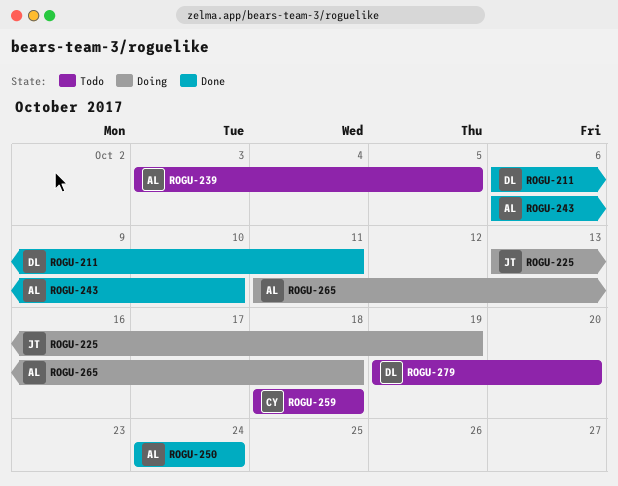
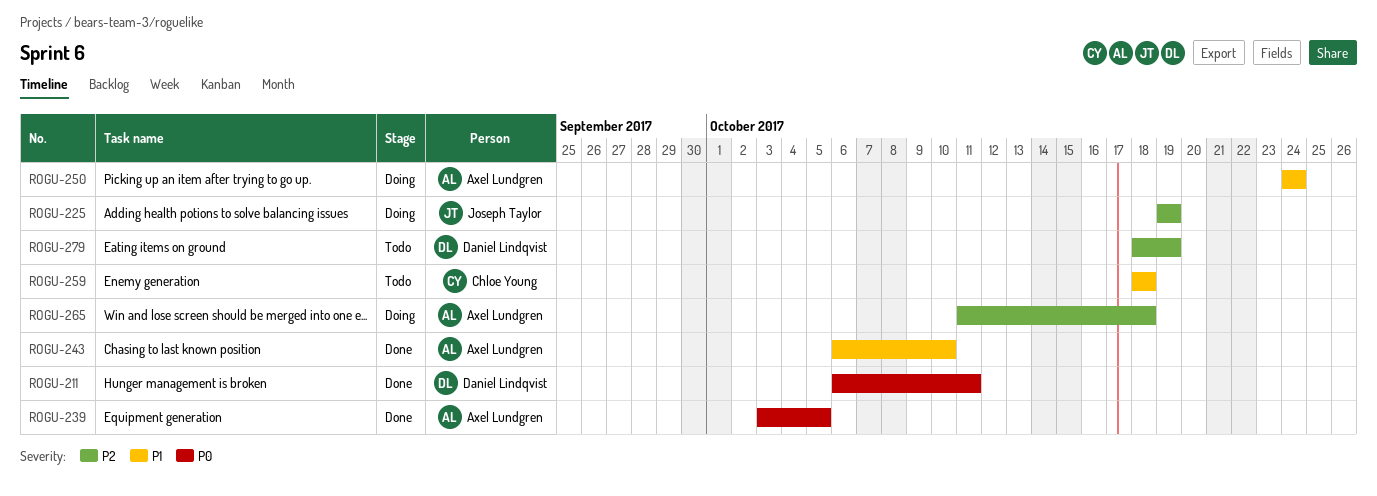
ROGU-225, start: Oct 13 -> Oct 19
ROGU-239, status: Todo -> Done
ROGU-250, status: Done -> Doing
ROGU-279, start: Oct 19 -> Oct 18
ROGU-279, due: Oct 20 -> Oct 19

